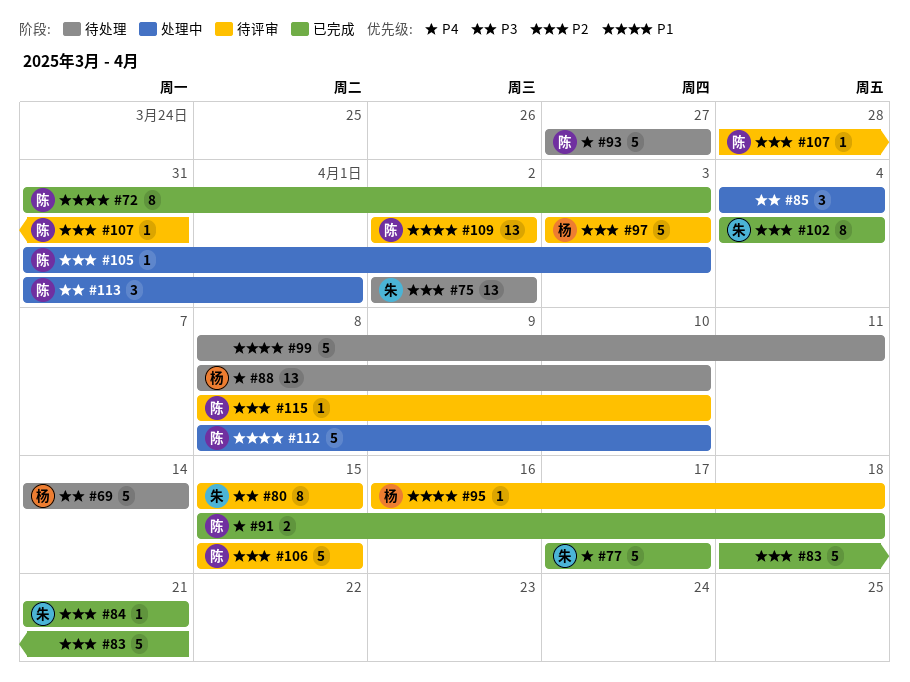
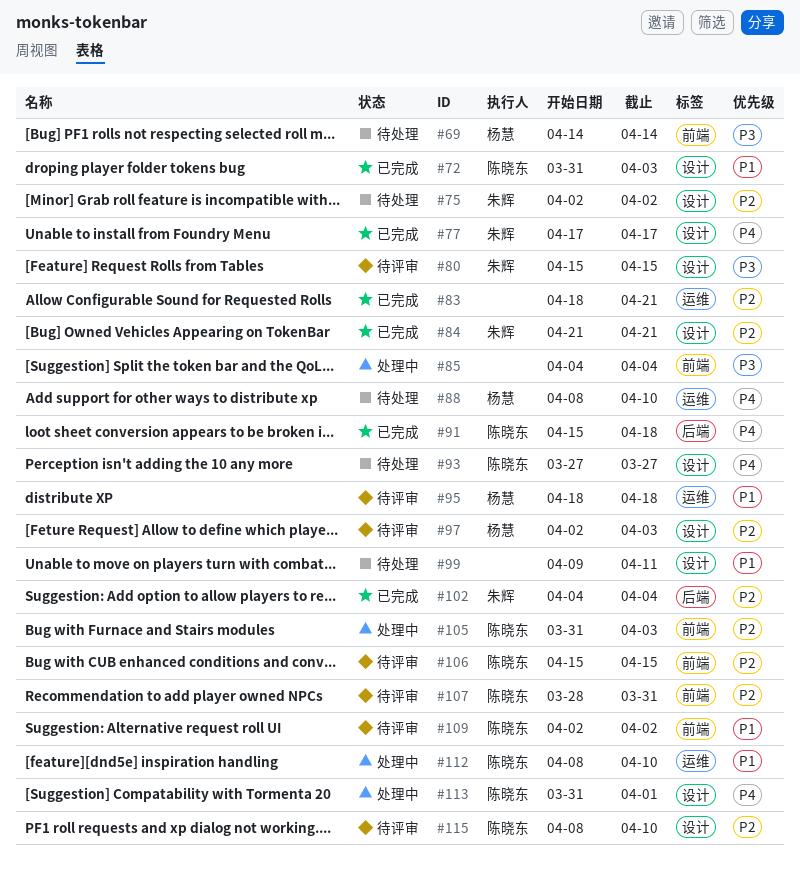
#95, start: Apr 16 -> Apr 18
#97, start: Apr 3 -> Apr 2
#99, start: Apr 8 -> Apr 9
#113, priority: P3 -> P4

